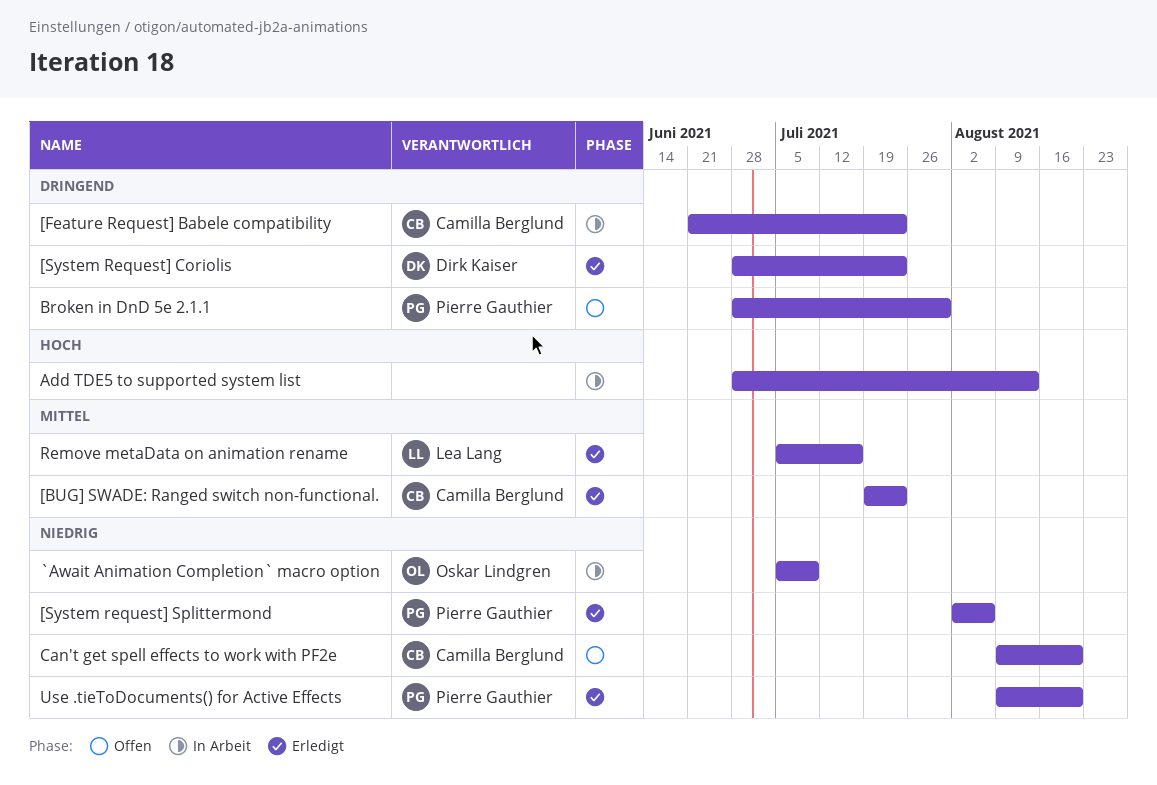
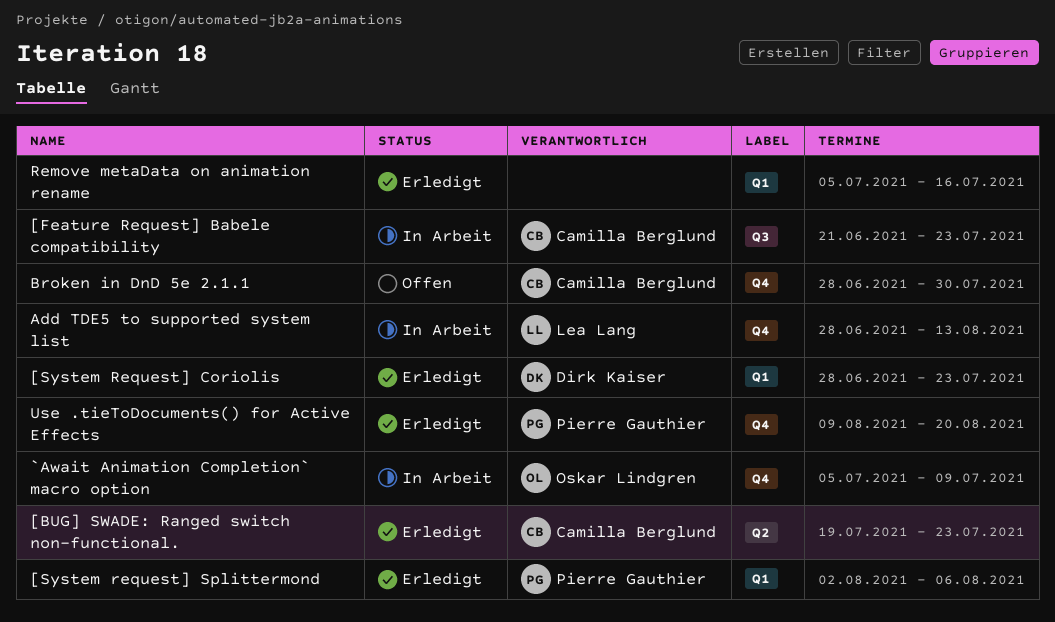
Add TDE5 to supported system list, owner: none -> Lea Lang
Broken in DnD 5e 2.1.1, owner: Pierre Gauthier -> Camilla Berglund
Can't get spell effects to work with PF2e: present -> none
Remove metaData on animation rename, owner: Lea Lang -> none

